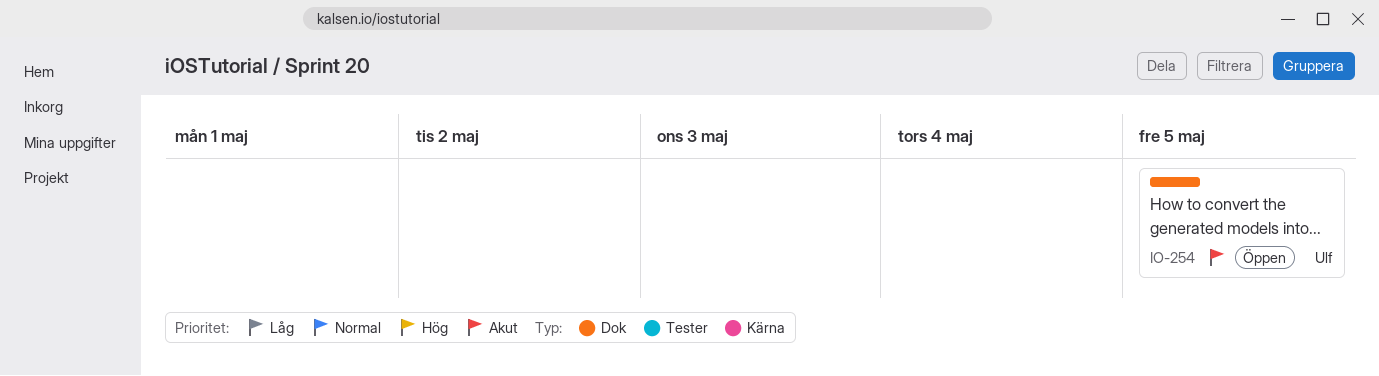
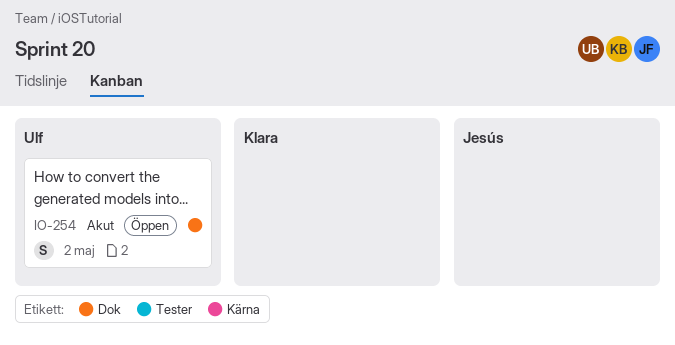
IO-254, due: May 5 -> May 2

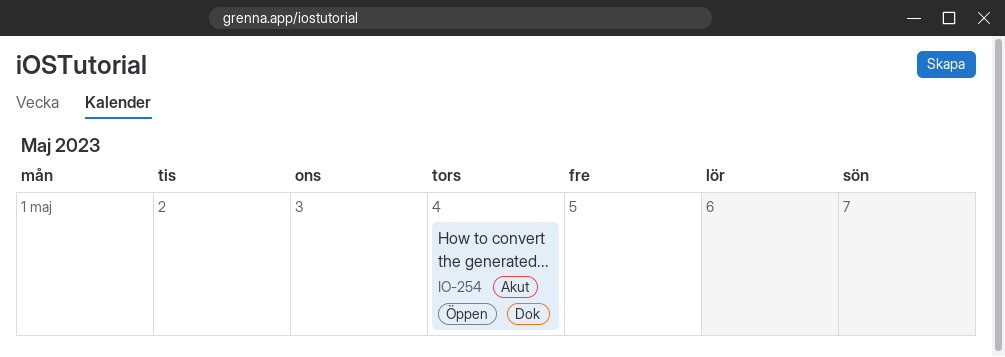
IO-254, due: May 2 -> May 4

